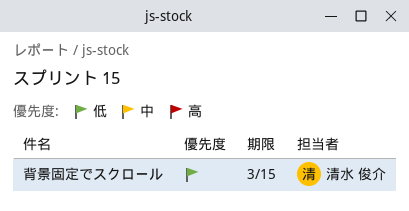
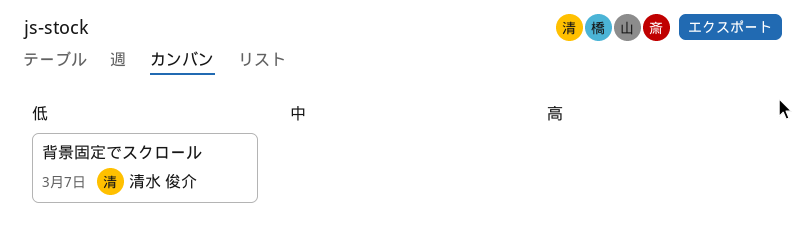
背景固定でスクロール, due: Mar 15 -> Mar 7

